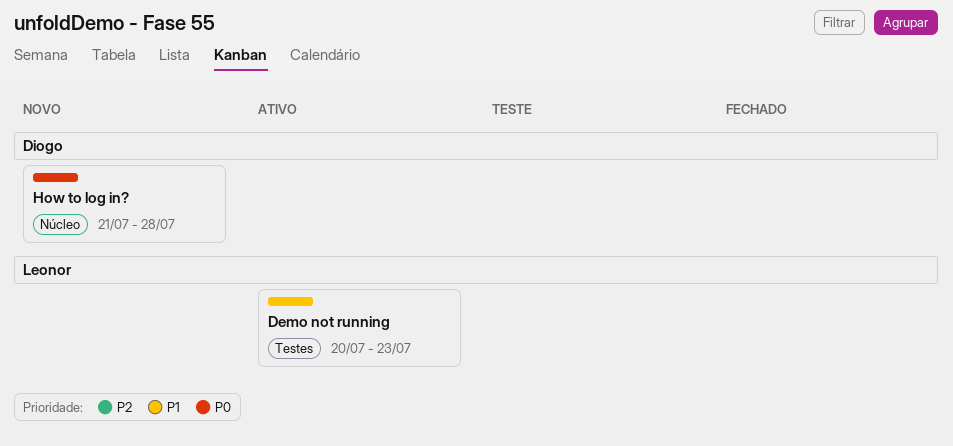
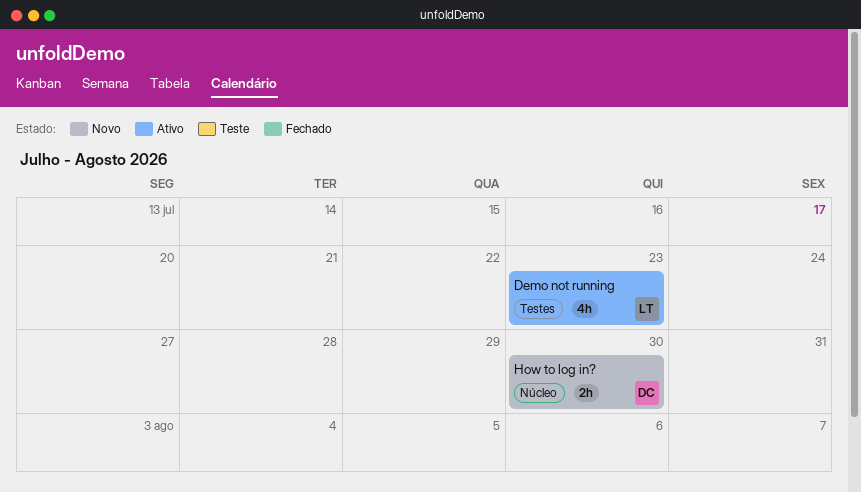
How to log in?, due: Jul 28 -> Jul 30

